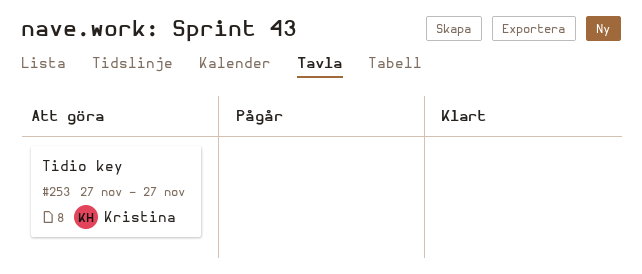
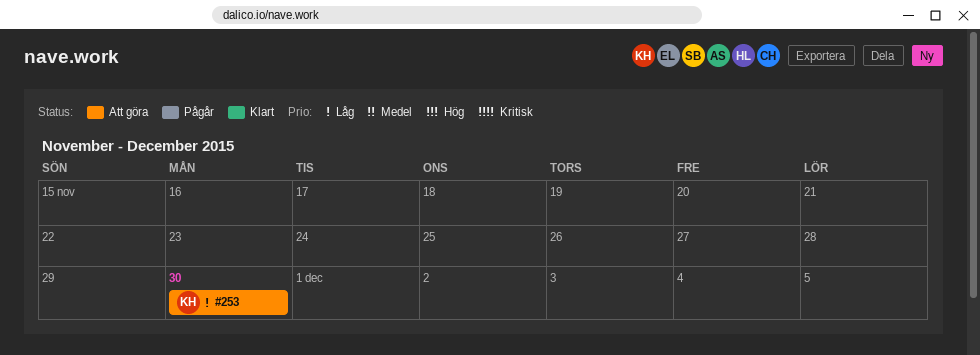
#253, start: Nov 27 -> Nov 30
#253, due: Nov 27 -> Nov 30

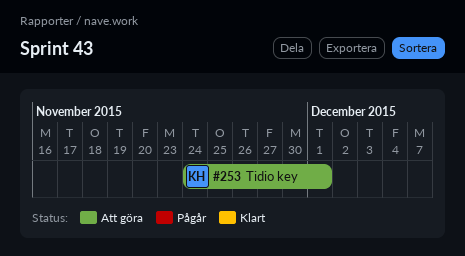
#253, start: Nov 30 -> Nov 24
#253, due: Nov 30 -> Dec 1

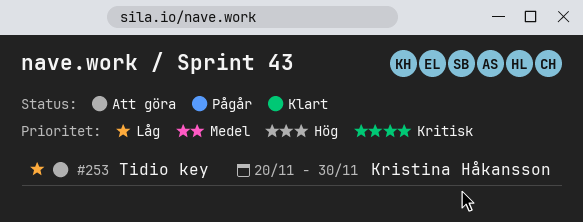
#253, start: Nov 24 -> Nov 20
#253, due: Dec 1 -> Nov 30

